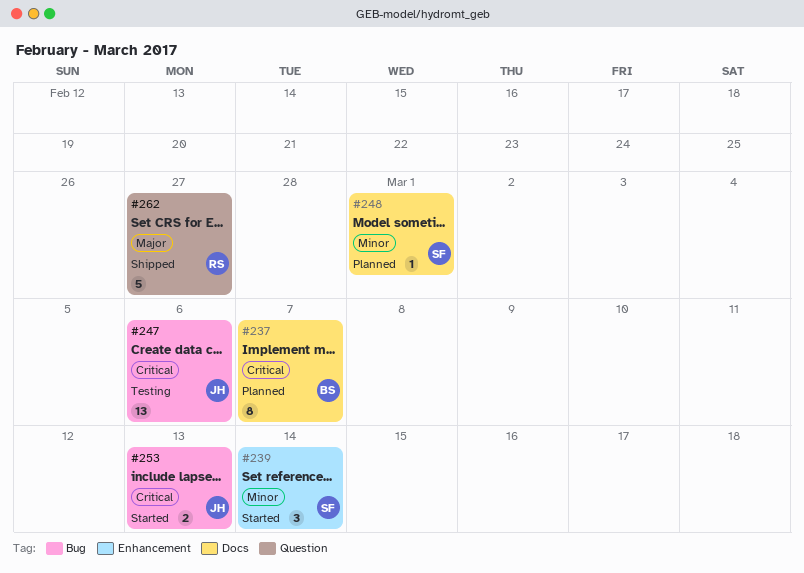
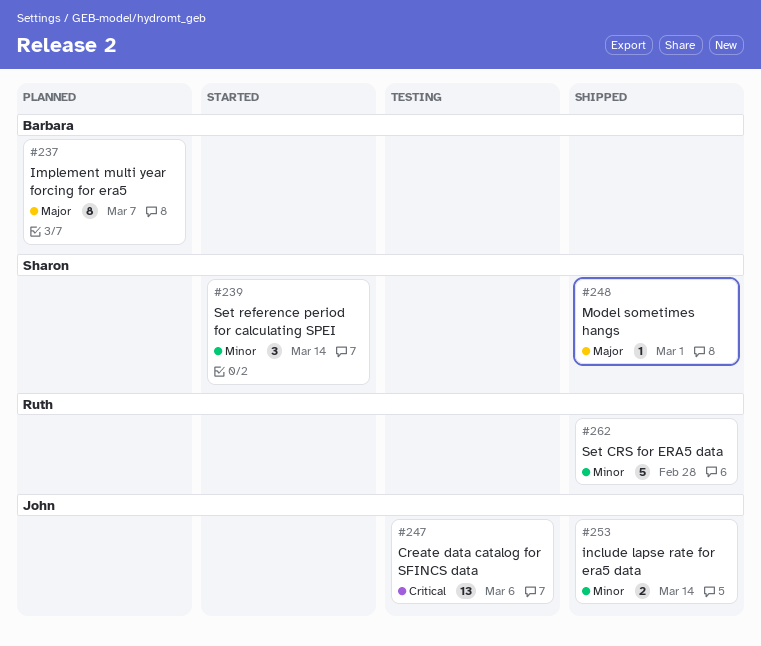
#237, priority: Critical -> Major
#248, status: Planned -> Shipped
#248, priority: Minor -> Major
#253, status: Started -> Shipped
#253, priority: Critical -> Minor
#253, due: Mar 13 -> Mar 14
#262, priority: Major -> Minor
#262, due: Feb 27 -> Feb 28

